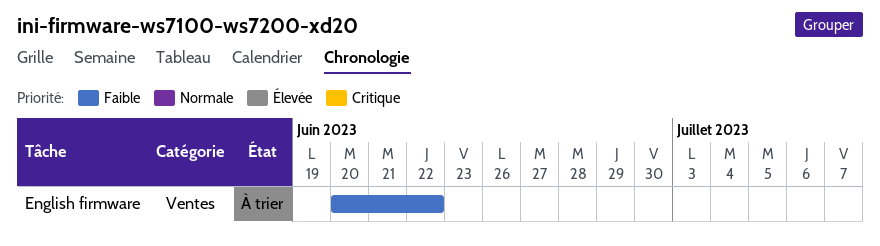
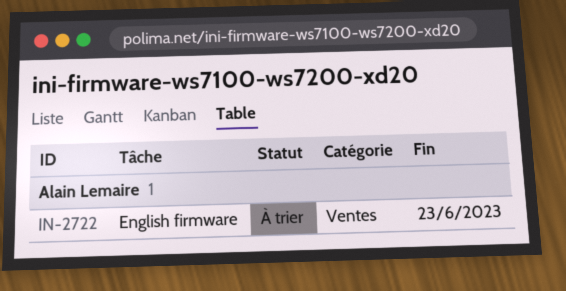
English firmware, due: Jun 22 -> Jun 23

